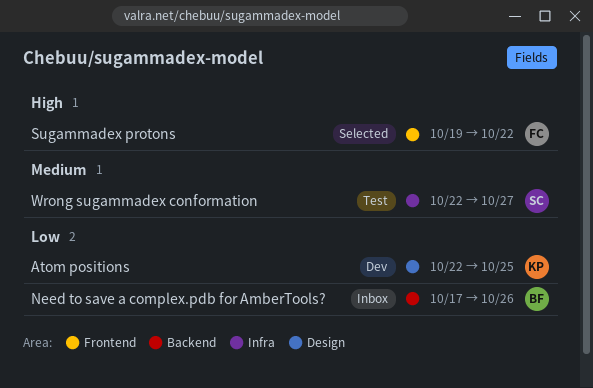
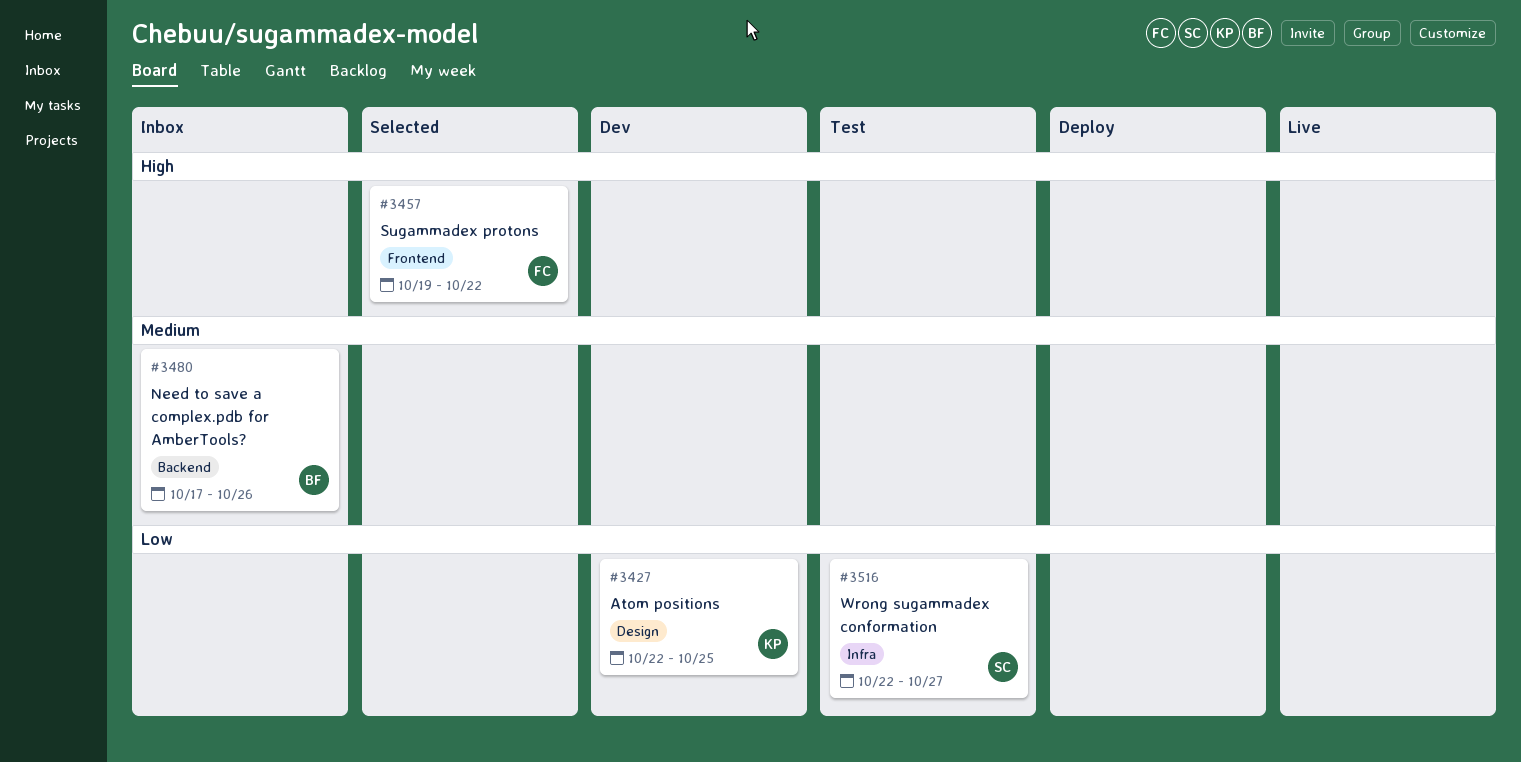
Need to save a complex.pdb for AmberTools?, priority: Low -> Medium
Wrong sugammadex conformation, priority: Medium -> Low

